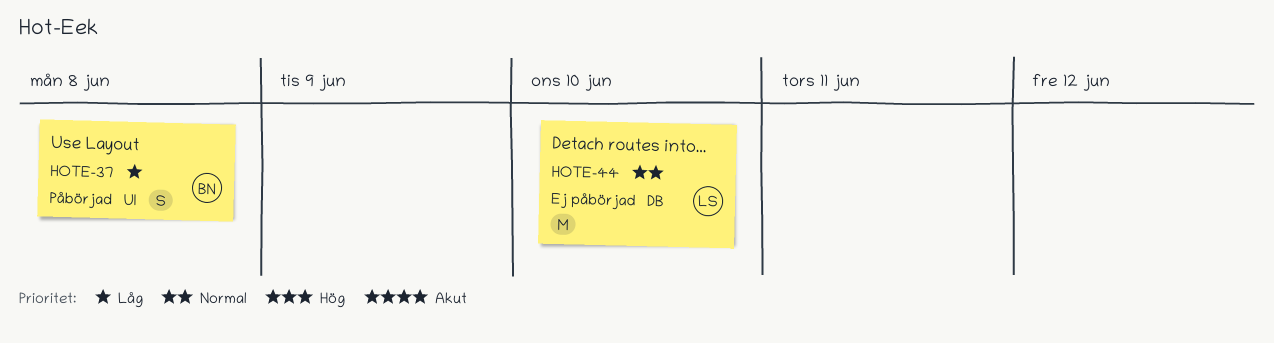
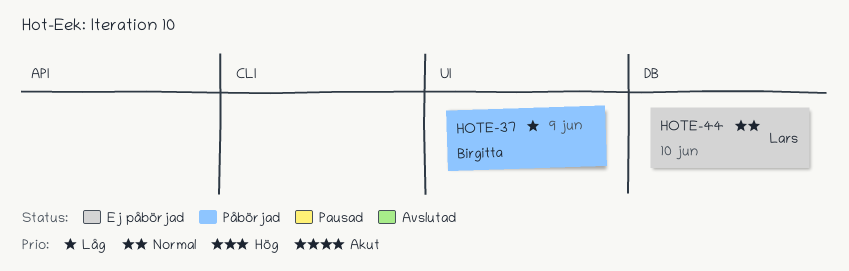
HOTE-37, due: Jun 8 -> Jun 9

